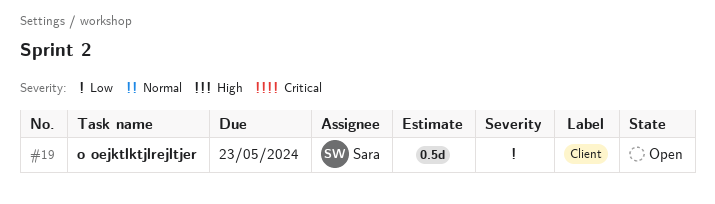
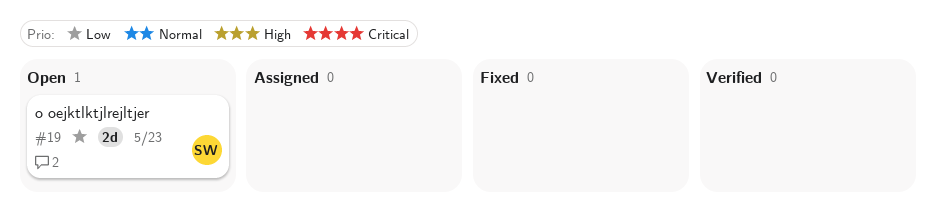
#19, estimate: 0.5d -> 2d

